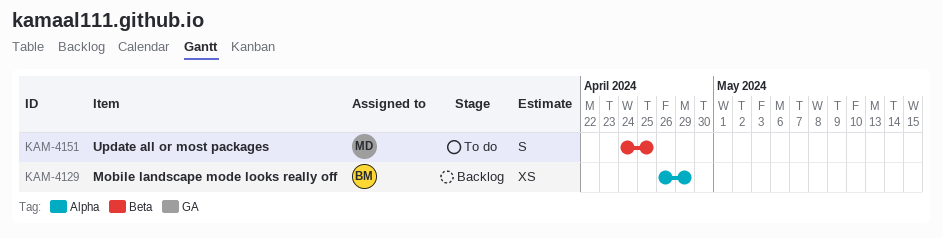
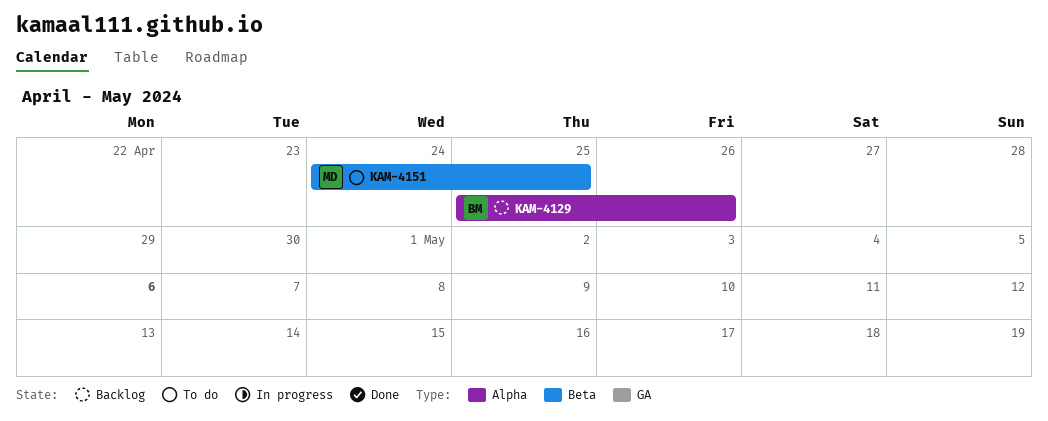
KAM-4129, start: Apr 26 -> Apr 25
KAM-4129, due: Apr 29 -> Apr 26

